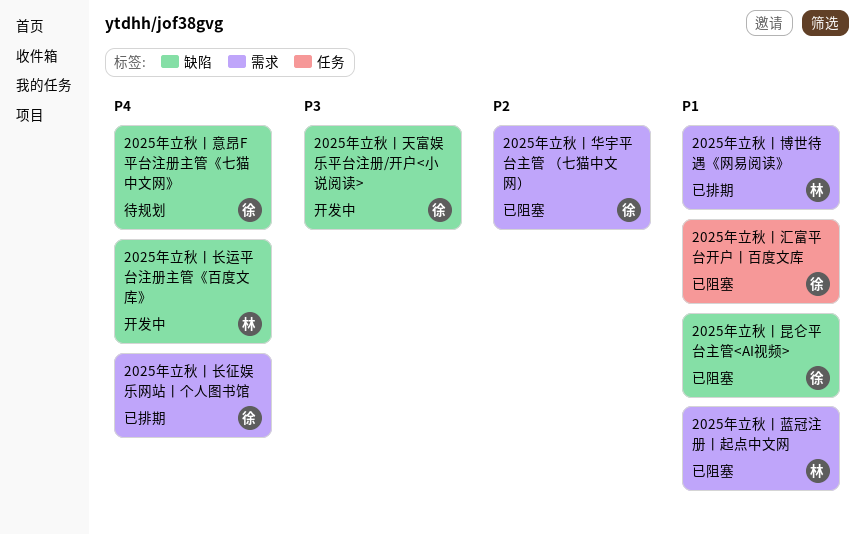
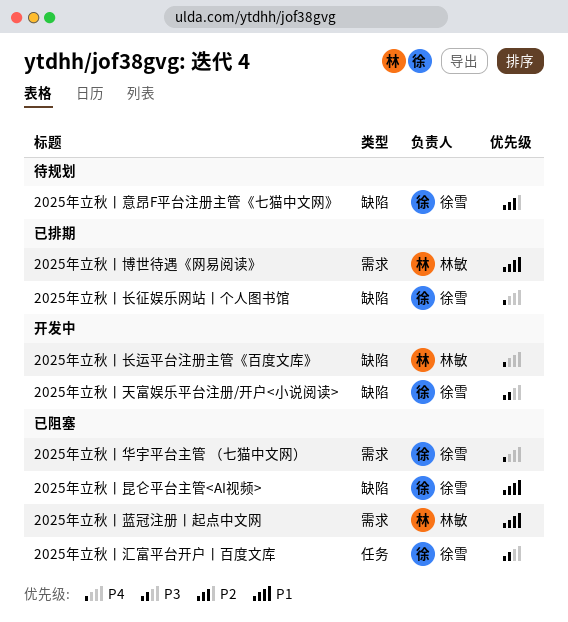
2025年立秋丨华宇平台主管 （七猫中文网）, priority: P2 -> P4
2025年立秋丨意昂F平台注册主管《七猫中文网》, priority: P4 -> P2
2025年立秋丨汇富平台开户丨百度文库, priority: P1 -> P3
2025年立秋丨长征娱乐网站丨个人图书馆, label: 需求 -> 缺陷

